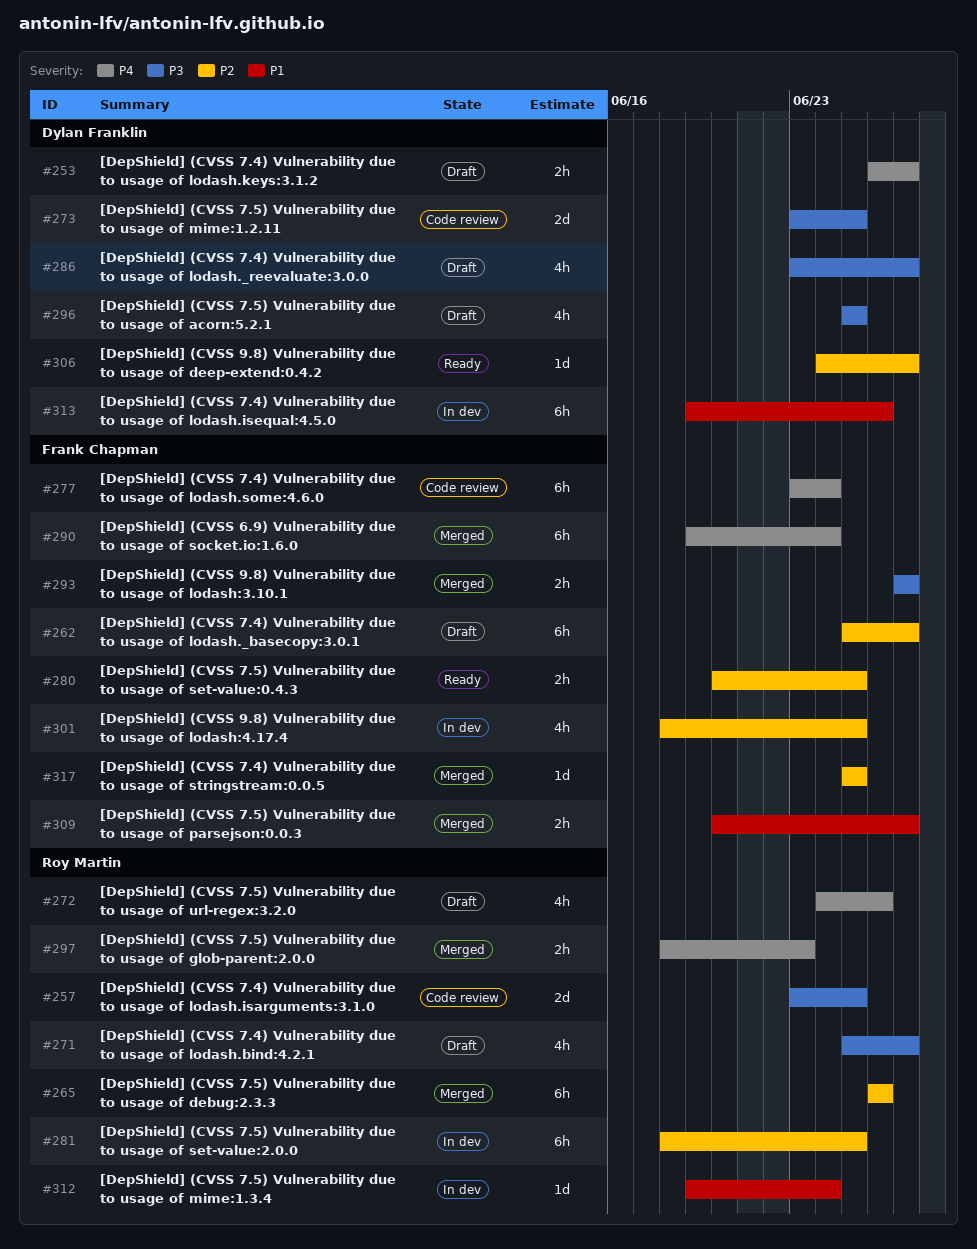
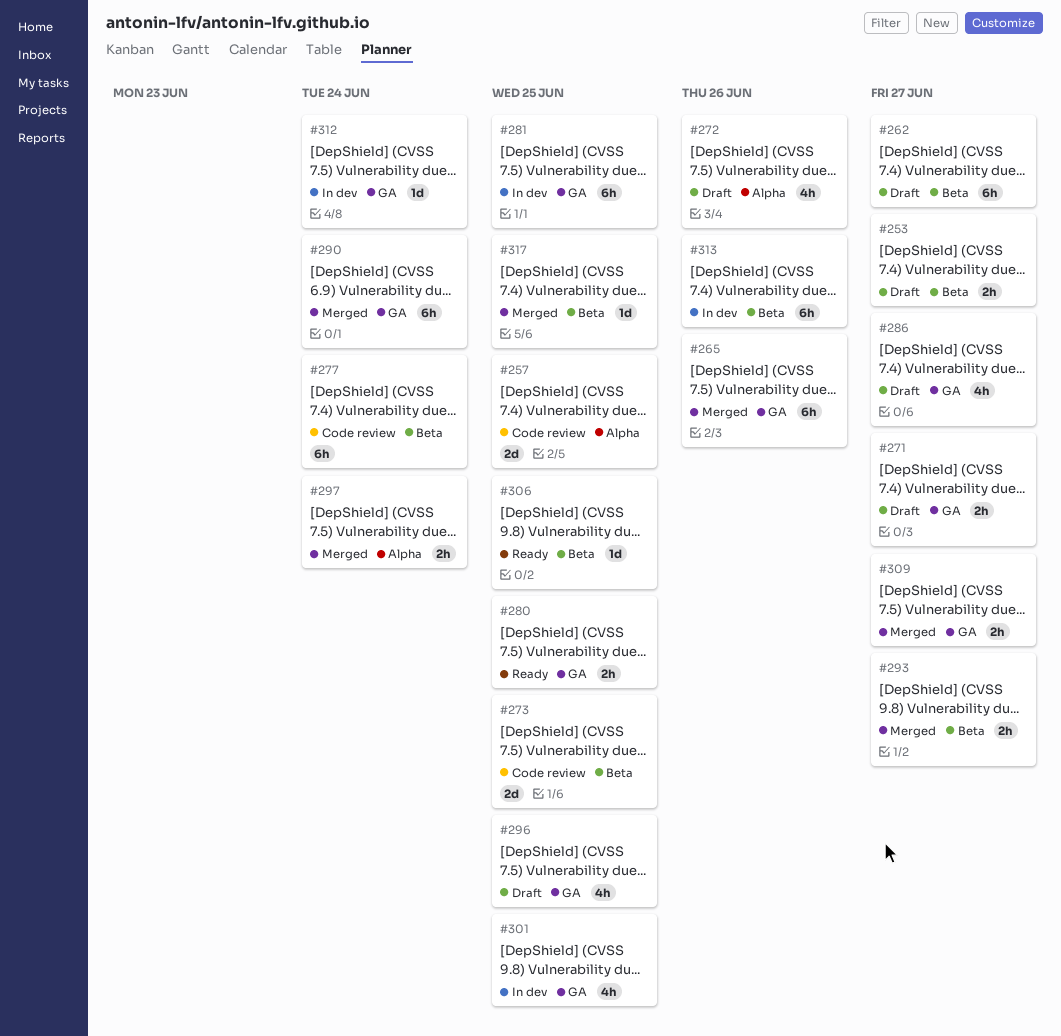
#271, estimate: 4h -> 2h
#297, due: Jun 23 -> Jun 24
#306, due: Jun 27 -> Jun 25

